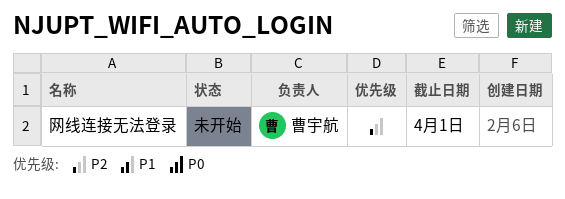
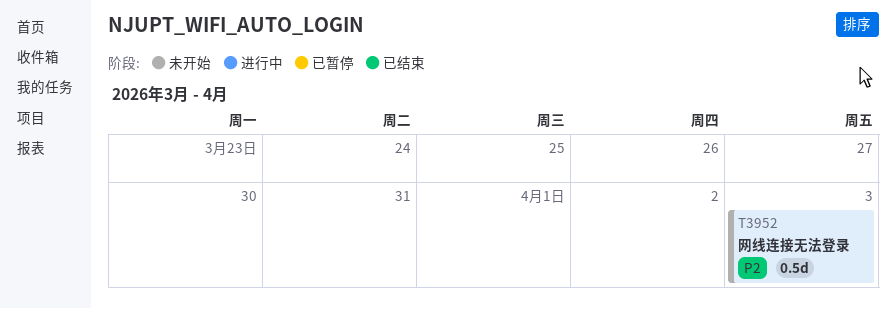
网线连接无法登录, due: Apr 1 -> Apr 3

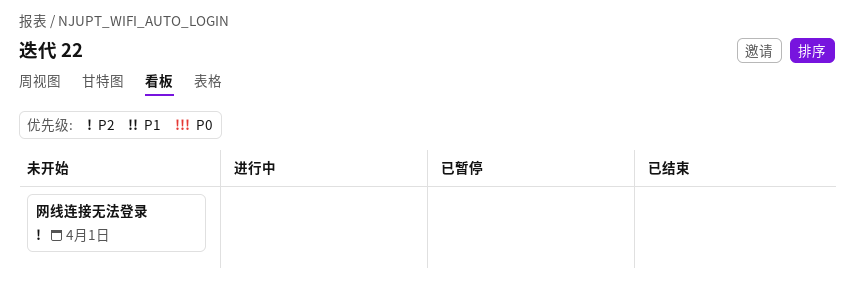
网线连接无法登录, due: Apr 3 -> Apr 1

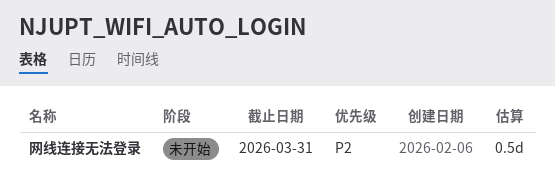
网线连接无法登录, due: Apr 1 -> Mar 31

